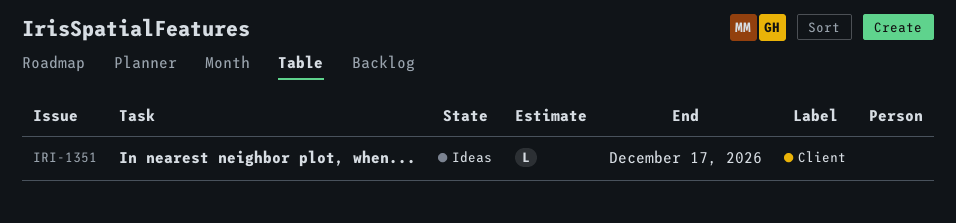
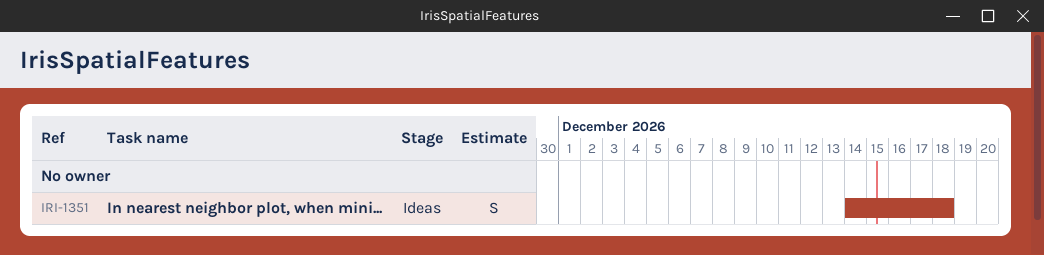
IRI-1351, estimate: L -> S
IRI-1351, due: Dec 17 -> Dec 18

